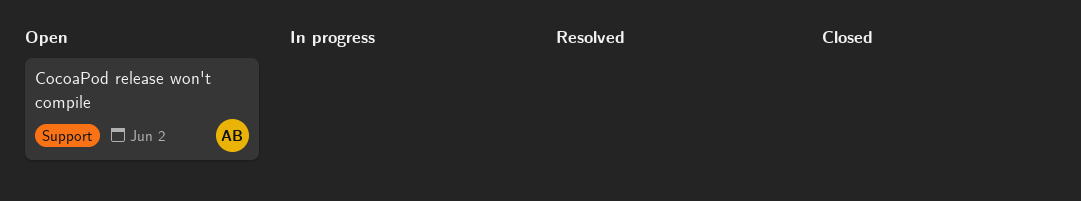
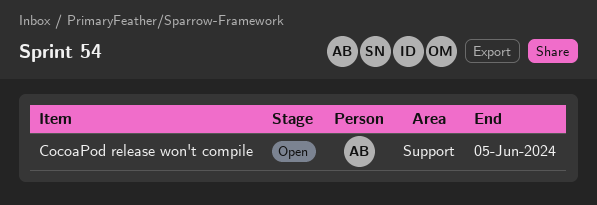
CocoaPod release won't compile, due: Jun 2 -> Jun 5

